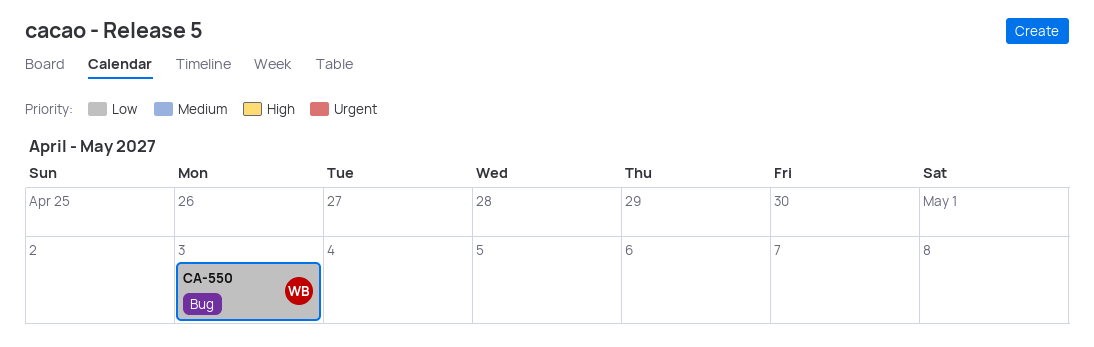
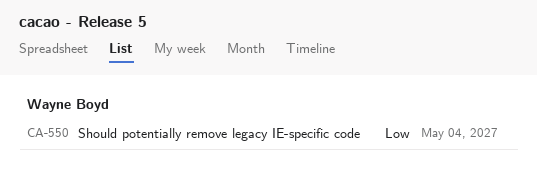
CA-550, due: May 3 -> May 4

